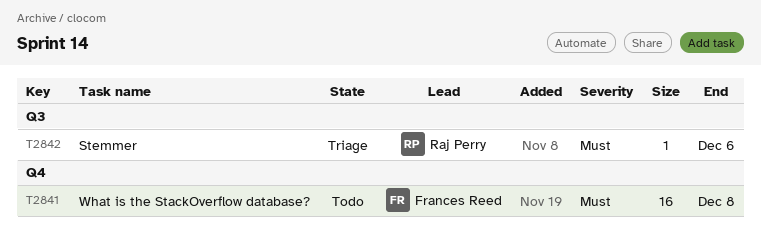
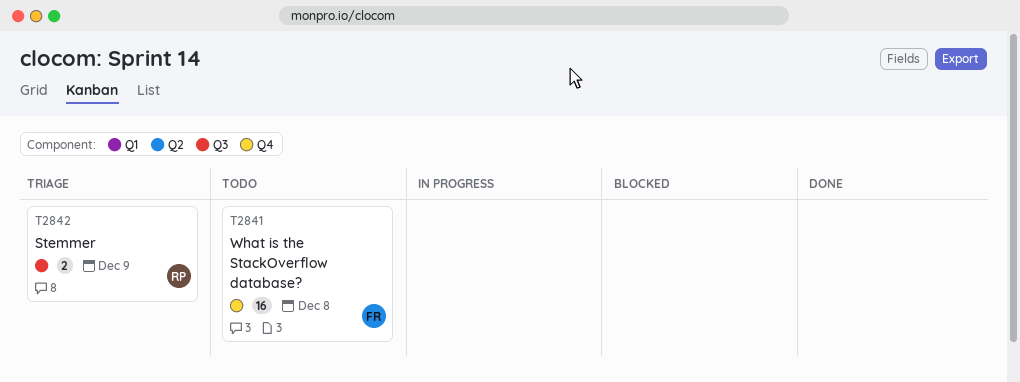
T2842, estimate: 1 -> 2
T2842, due: Dec 6 -> Dec 9

